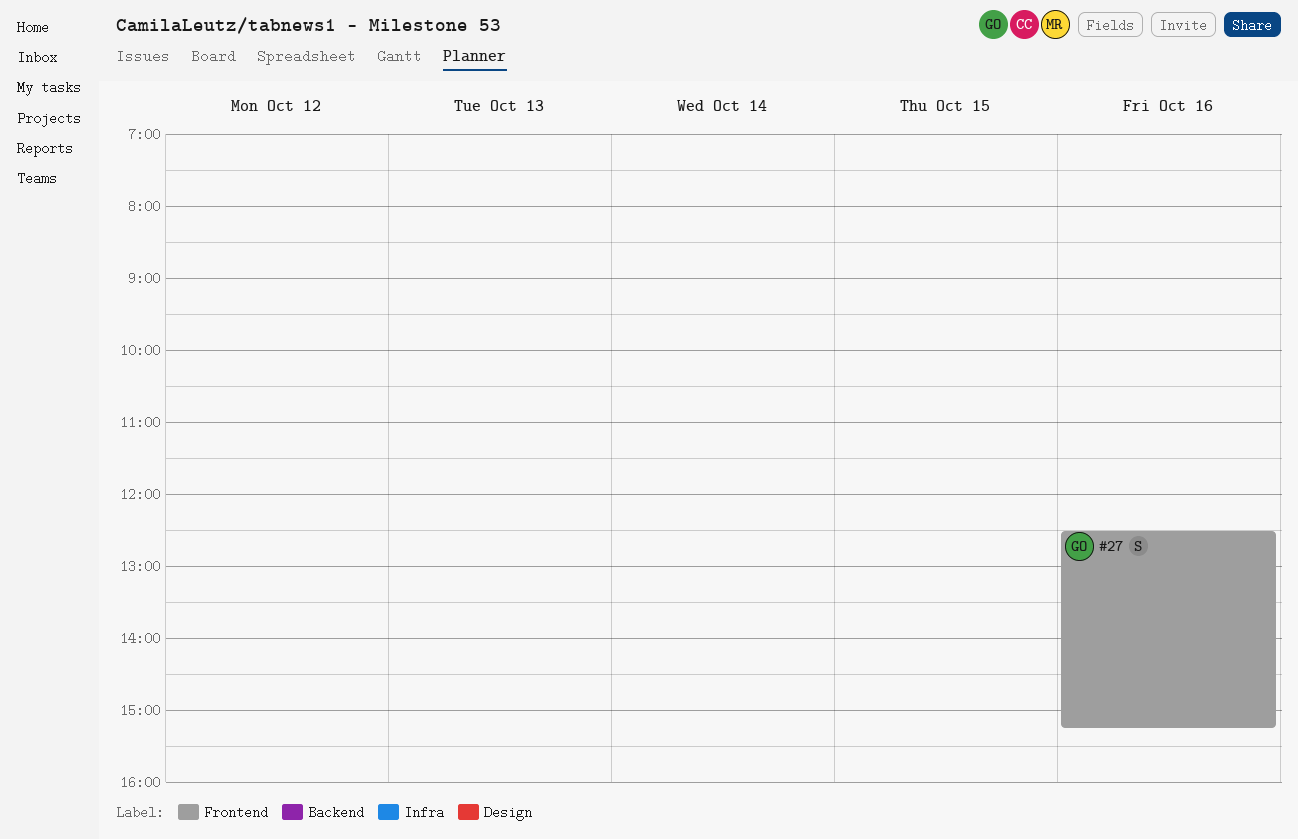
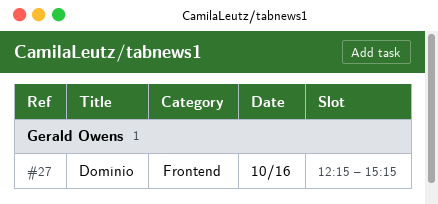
#27, begins: 12:30 -> 12:15

